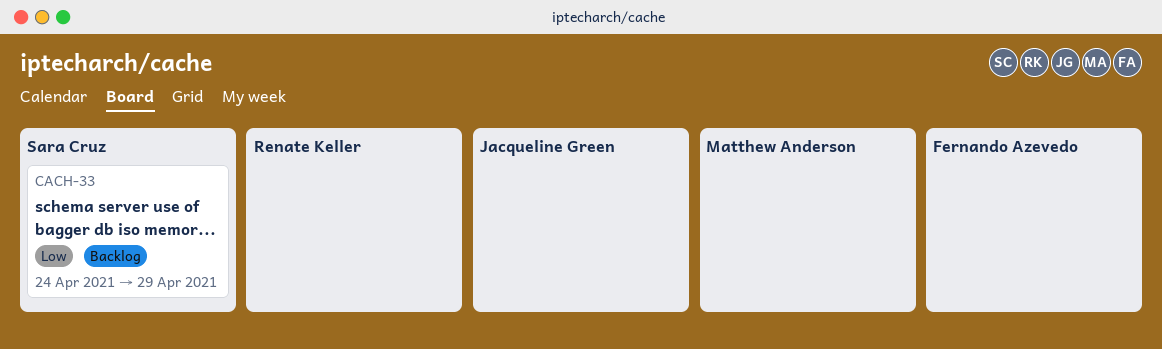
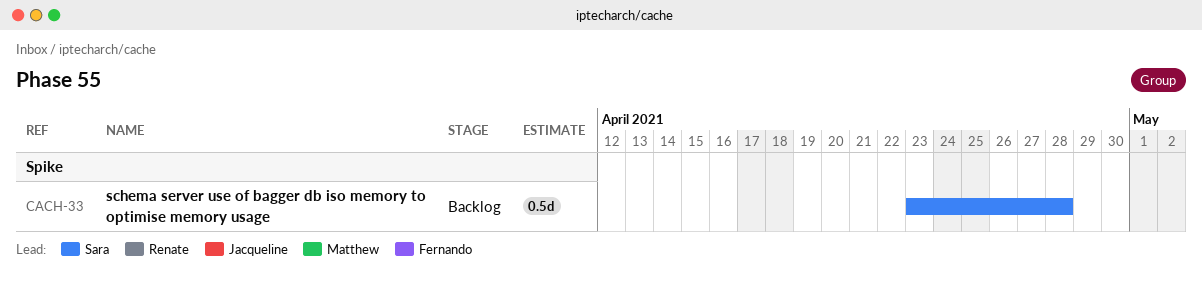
CACH-33, start: Apr 24 -> Apr 23
CACH-33, due: Apr 29 -> Apr 28

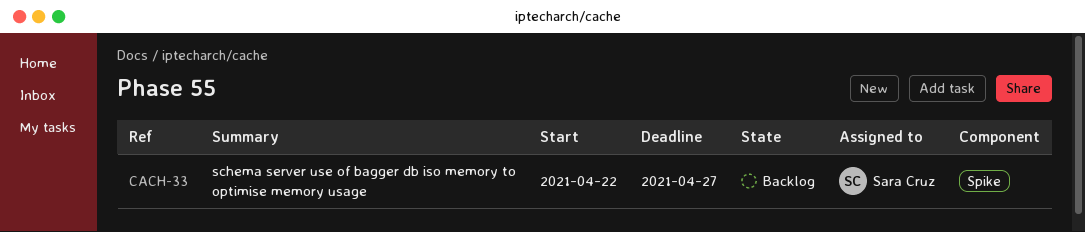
CACH-33, start: Apr 23 -> Apr 22
CACH-33, due: Apr 28 -> Apr 27

